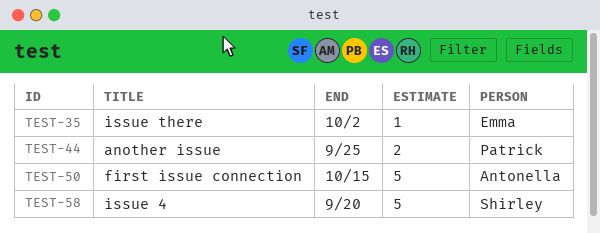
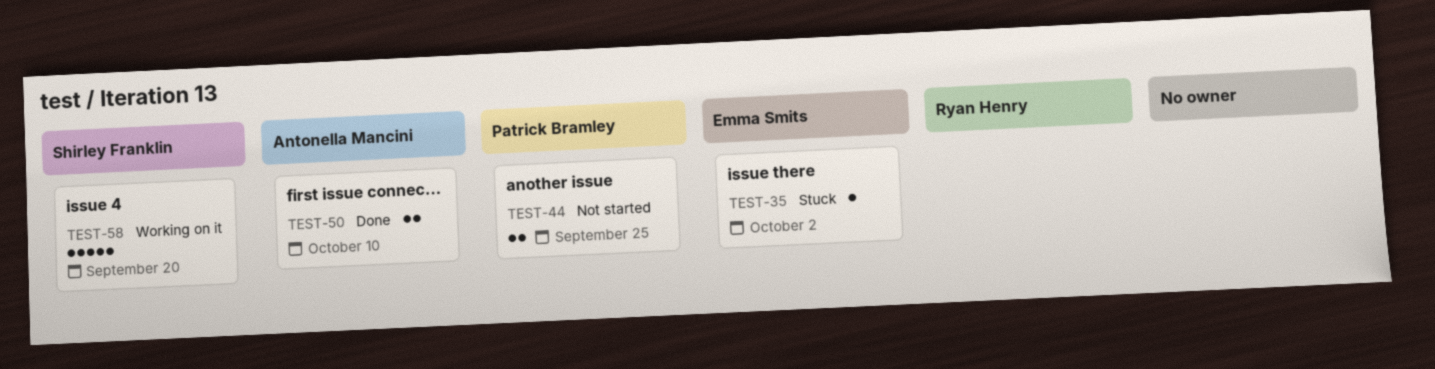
TEST-50, estimate: 5 -> 2
TEST-50, due: Oct 15 -> Oct 10

